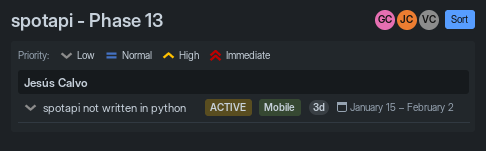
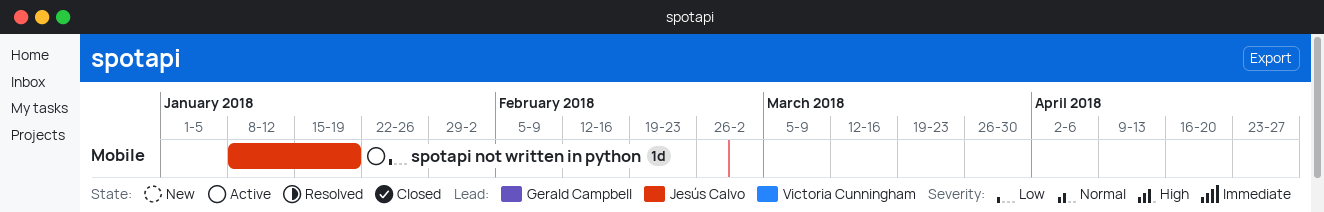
spotapi not written in python, estimate: 3d -> 1d
spotapi not written in python, start: Jan 15 -> Jan 8
spotapi not written in python, due: Feb 2 -> Jan 19

